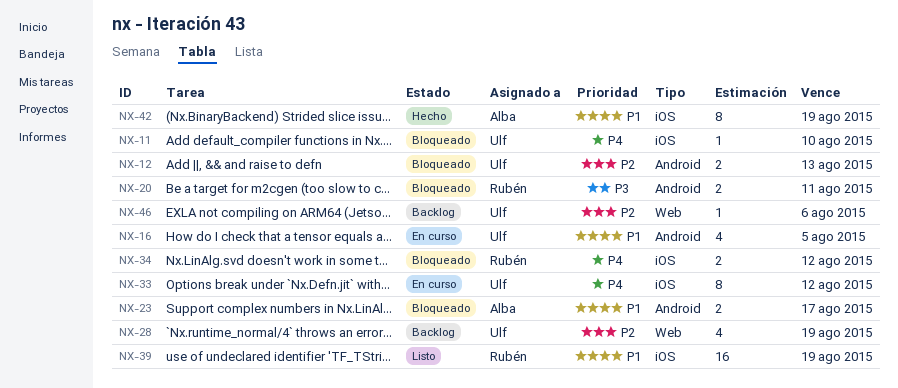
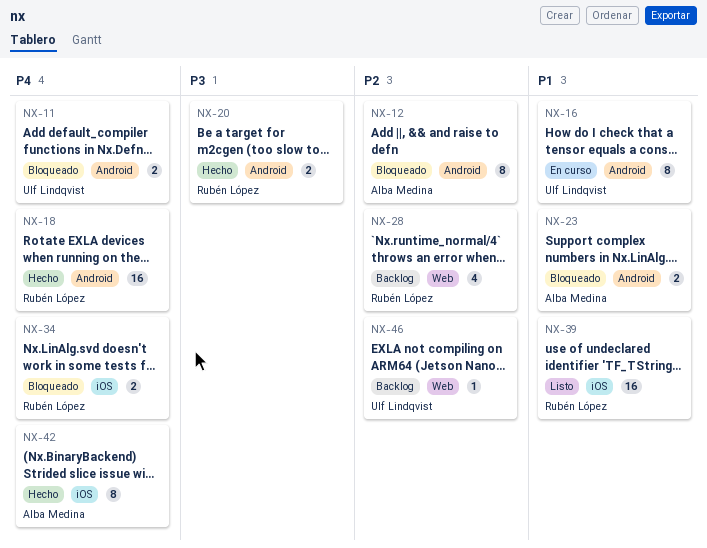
NX-11, label: iOS -> Android
NX-11, estimate: 1 -> 2
NX-12, owner: Ulf Lindqvist -> Alba Medina
NX-12, estimate: 2 -> 8
NX-16, estimate: 4 -> 8
NX-18: none -> present
NX-20, status: Bloqueado -> Hecho
NX-28, owner: Ulf Lindqvist -> Rubén López
NX-33: present -> none
NX-42, priority: P1 -> P4

